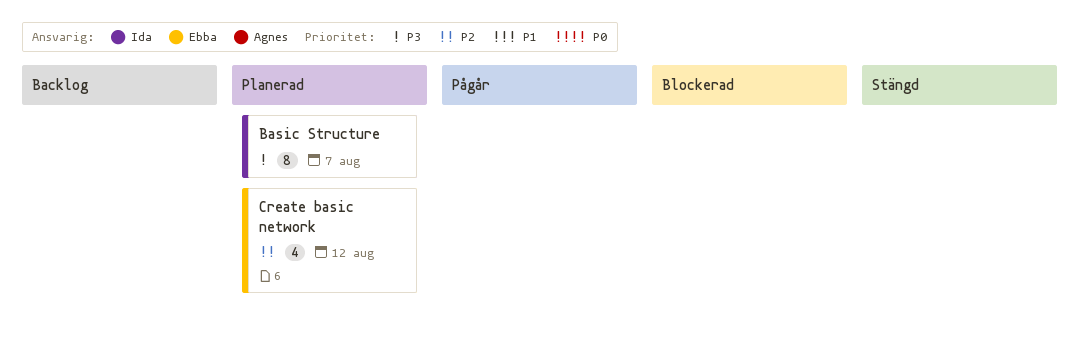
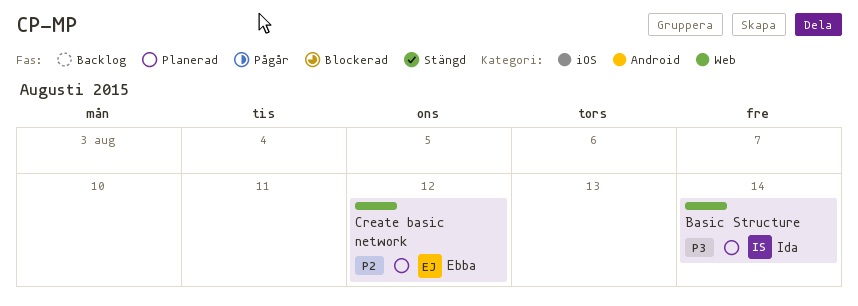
Basic Structure, due: Aug 7 -> Aug 14

